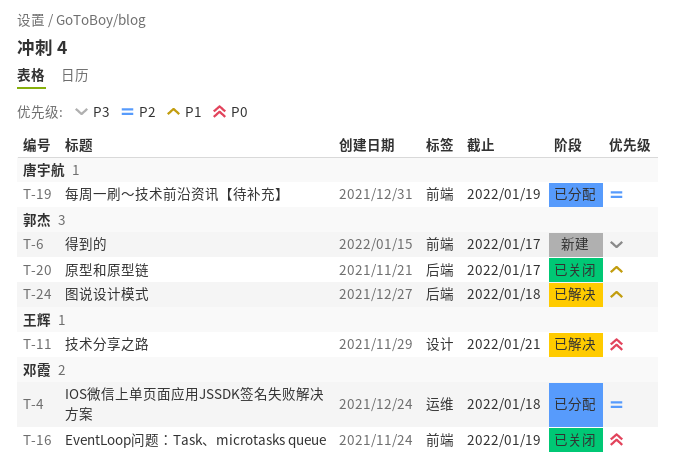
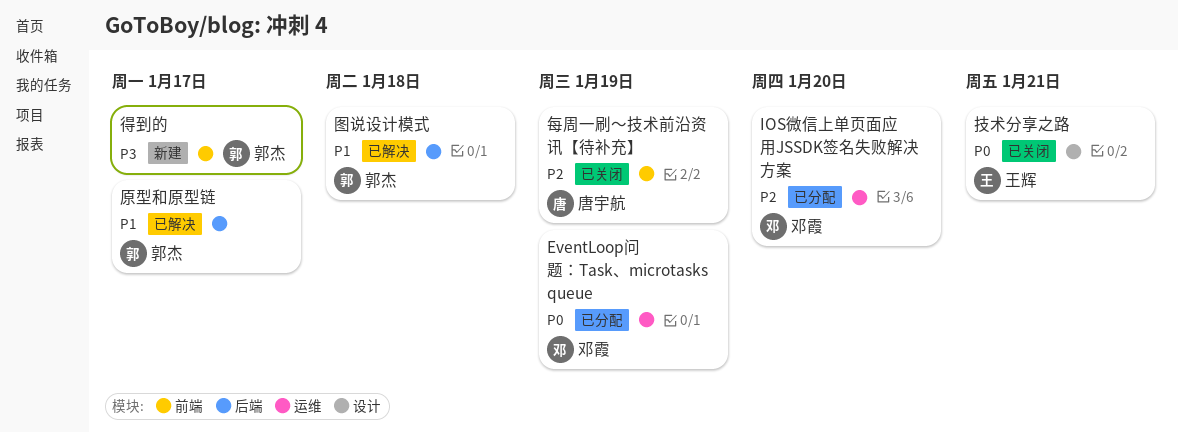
EventLoop问题：Task、microtasks queue, status: 已关闭 -> 已分配
EventLoop问题：Task、microtasks queue, label: 前端 -> 运维
IOS微信上单页面应用JSSDK签名失败解决方案, due: Jan 18 -> Jan 20
原型和原型链, status: 已关闭 -> 已解决
技术分享之路, status: 已解决 -> 已关闭
每周一刷～技术前沿资讯【待补充】, status: 已分配 -> 已关闭

